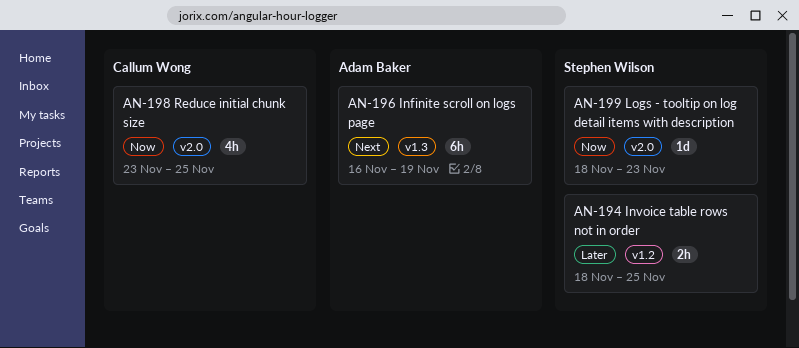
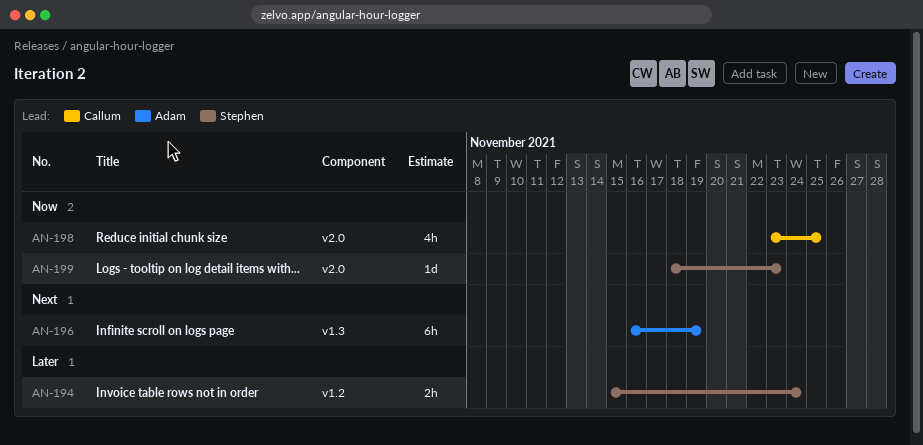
AN-194, start: Nov 18 -> Nov 15
AN-194, due: Nov 25 -> Nov 24

